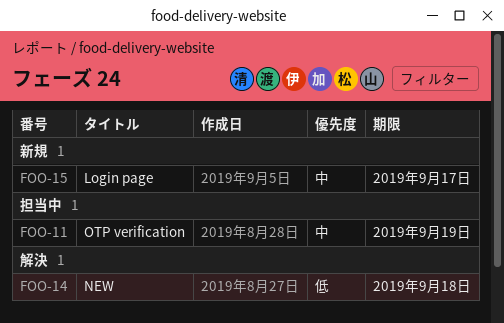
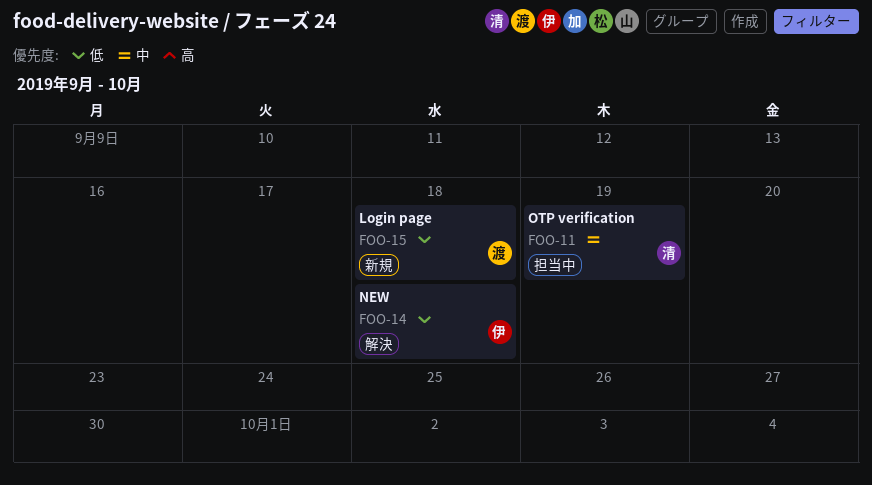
FOO-15, priority: 中 -> 低
FOO-15, due: Sep 17 -> Sep 18

